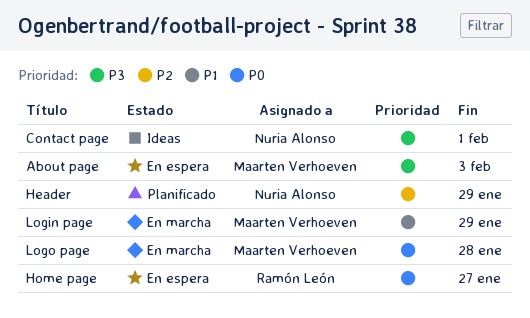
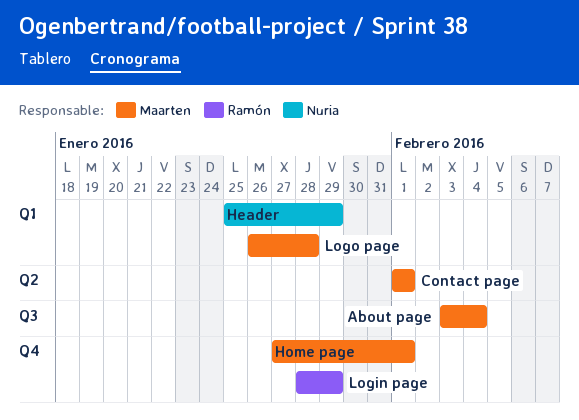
About page, due: Feb 3 -> Feb 4
Contact page, owner: Nuria Alonso -> Maarten Verhoeven
Home page, owner: Ramón León -> Maarten Verhoeven
Home page, due: Jan 27 -> Feb 1
Login page, owner: Maarten Verhoeven -> Ramón León

